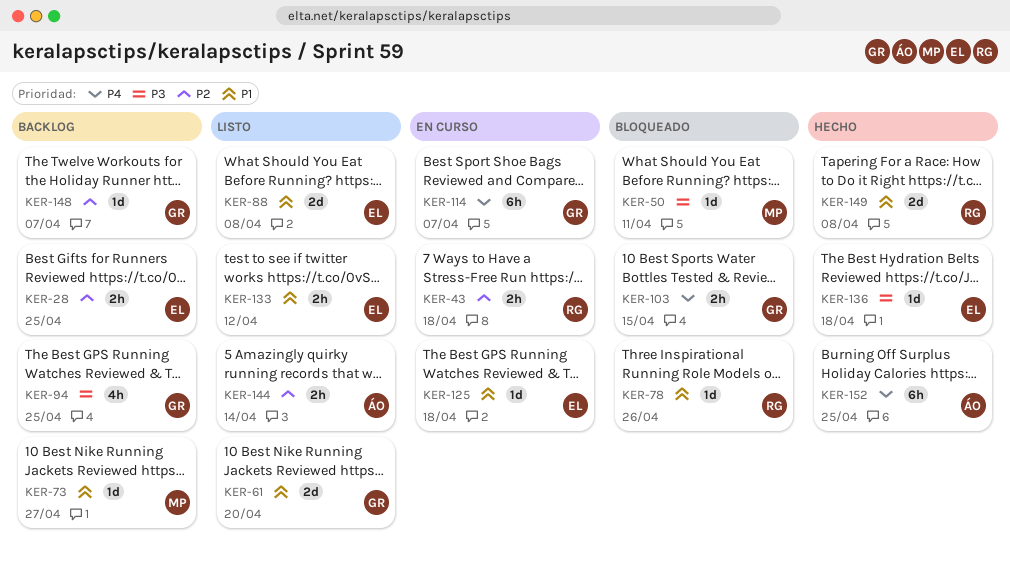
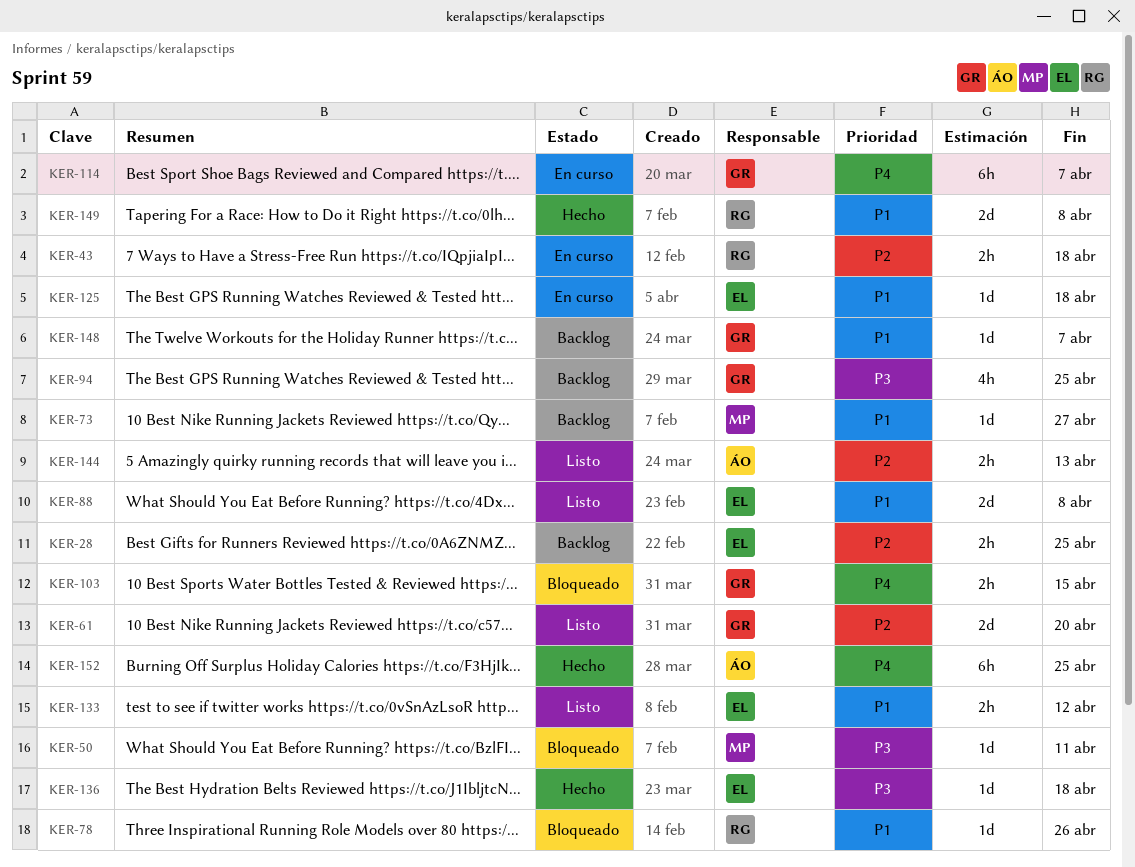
KER-61, priority: P1 -> P2
KER-144, due: Apr 14 -> Apr 13
KER-148, priority: P2 -> P1

